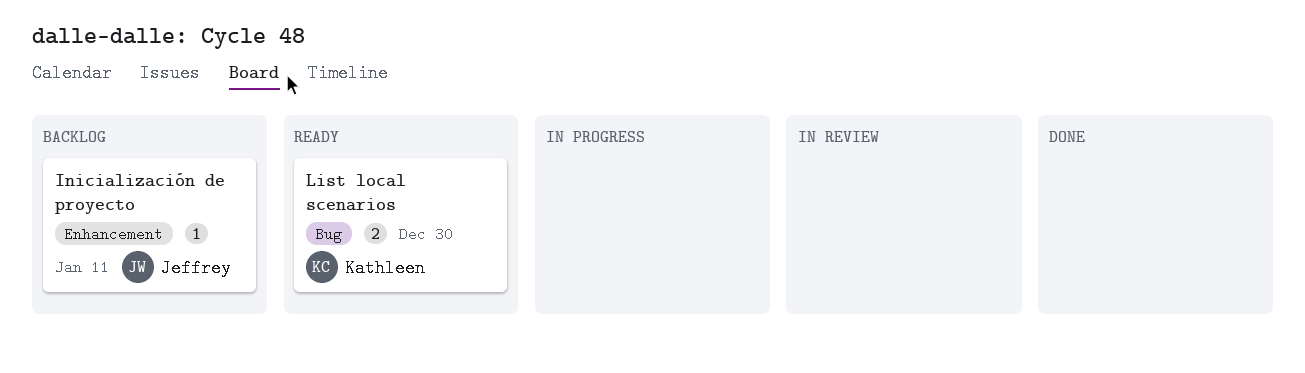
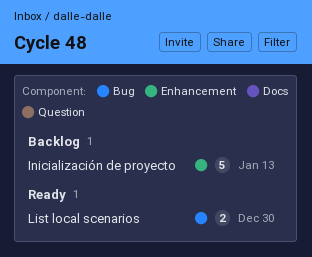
Inicialización de proyecto, estimate: 1 -> 5
Inicialización de proyecto, due: Jan 11 -> Jan 13

